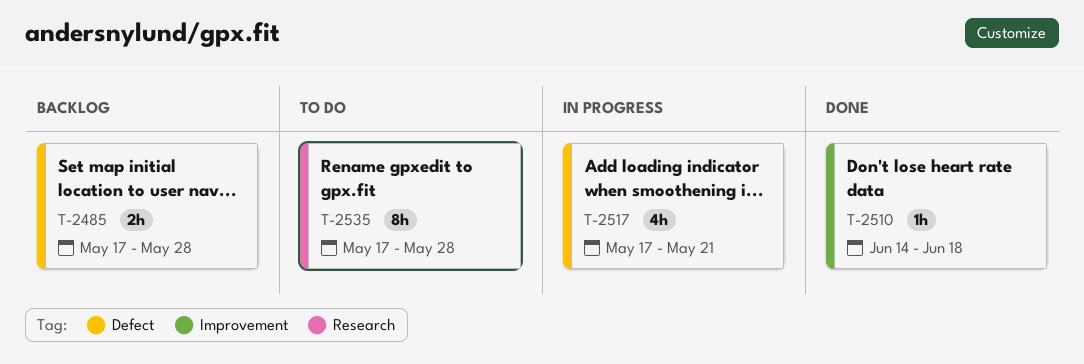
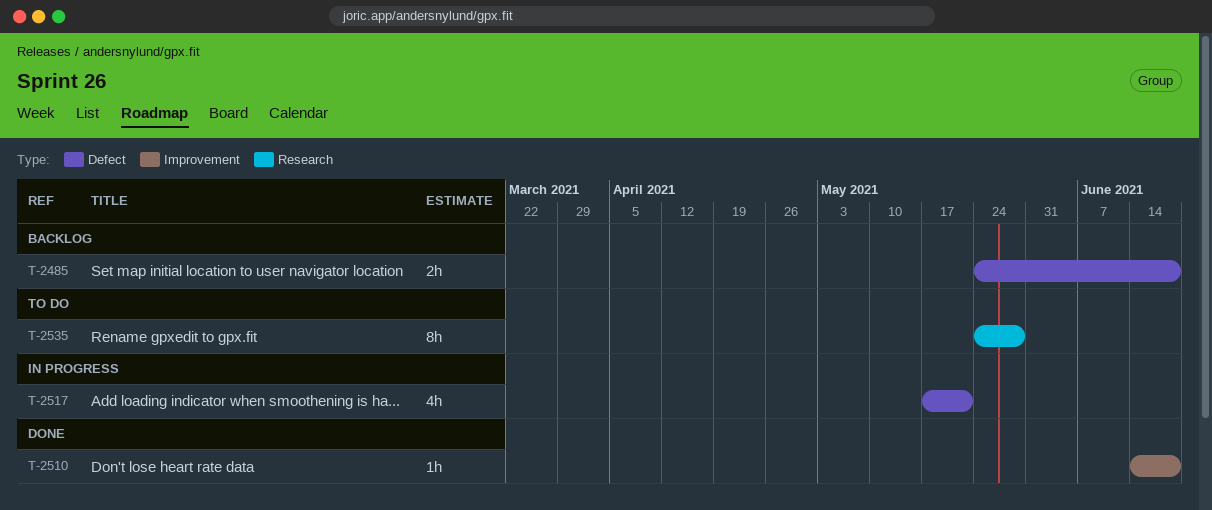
T-2485, start: May 17 -> May 24
T-2485, due: May 28 -> Jun 18
T-2535, start: May 17 -> May 24

